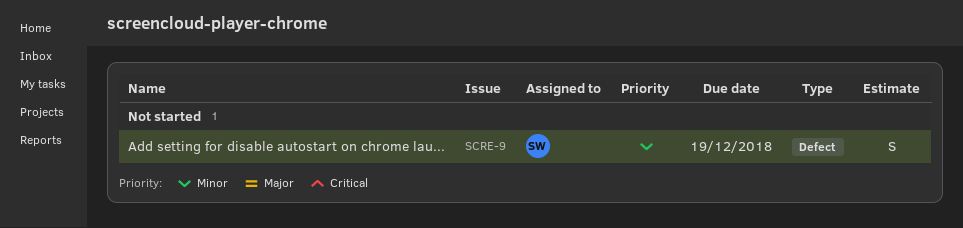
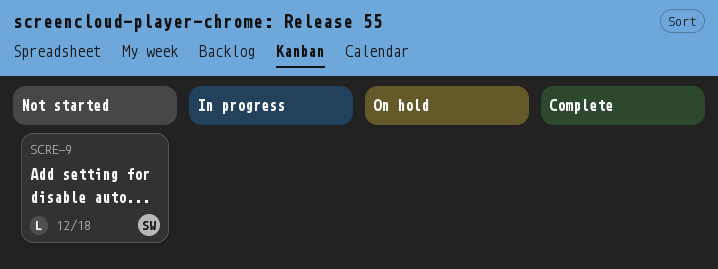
SCRE-9, estimate: S -> L
SCRE-9, due: Dec 19 -> Dec 18

